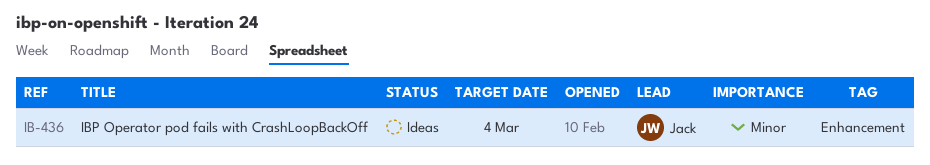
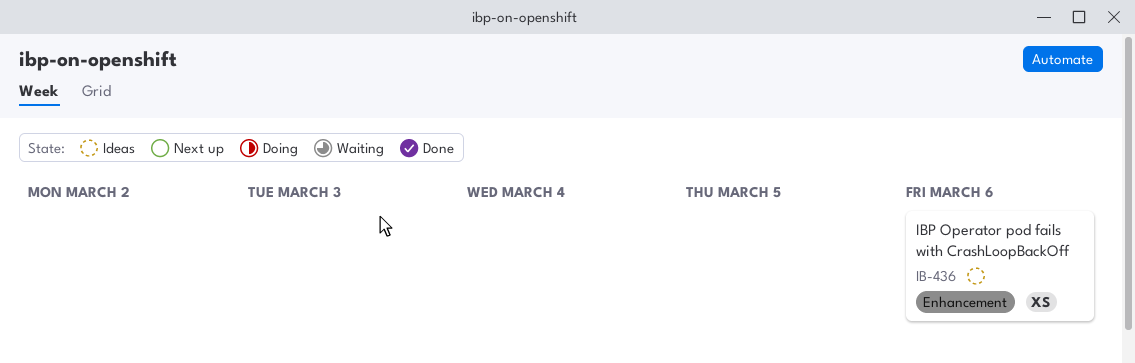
IB-436, due: Mar 4 -> Mar 6

